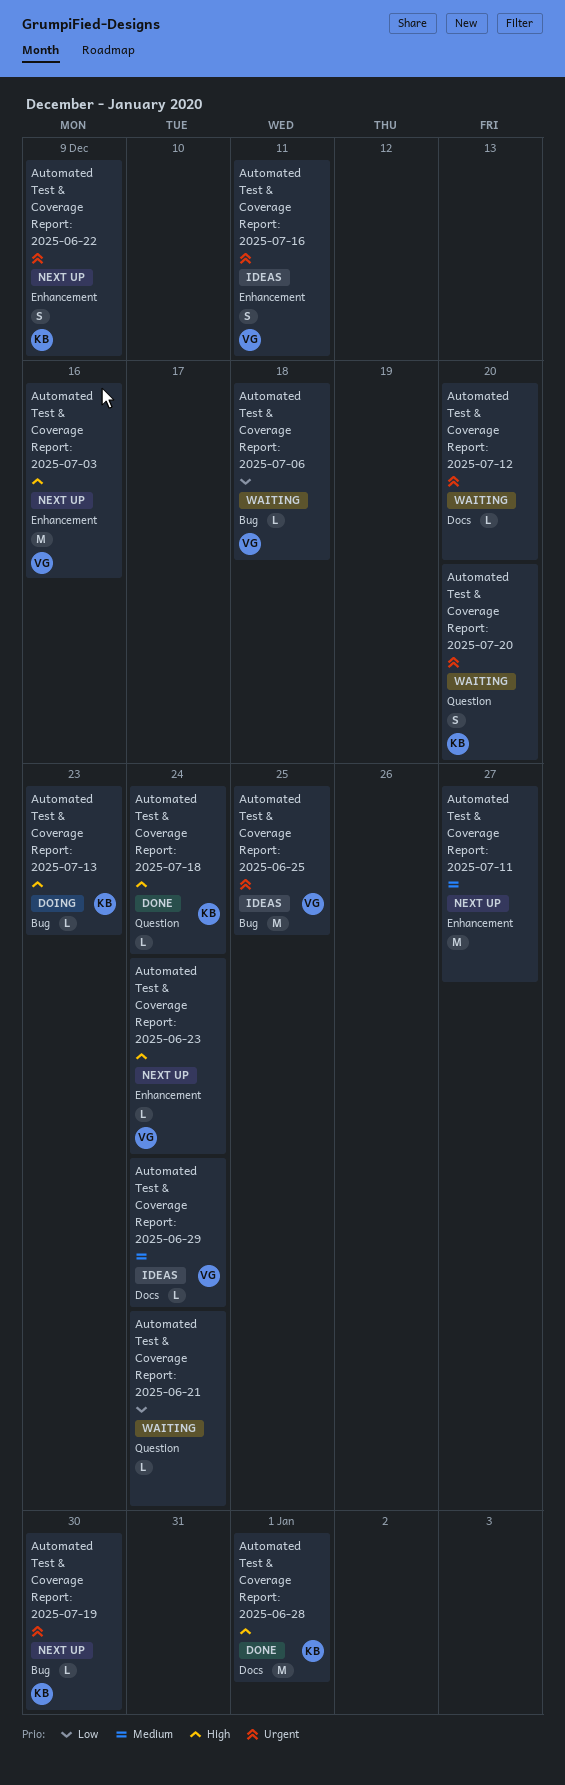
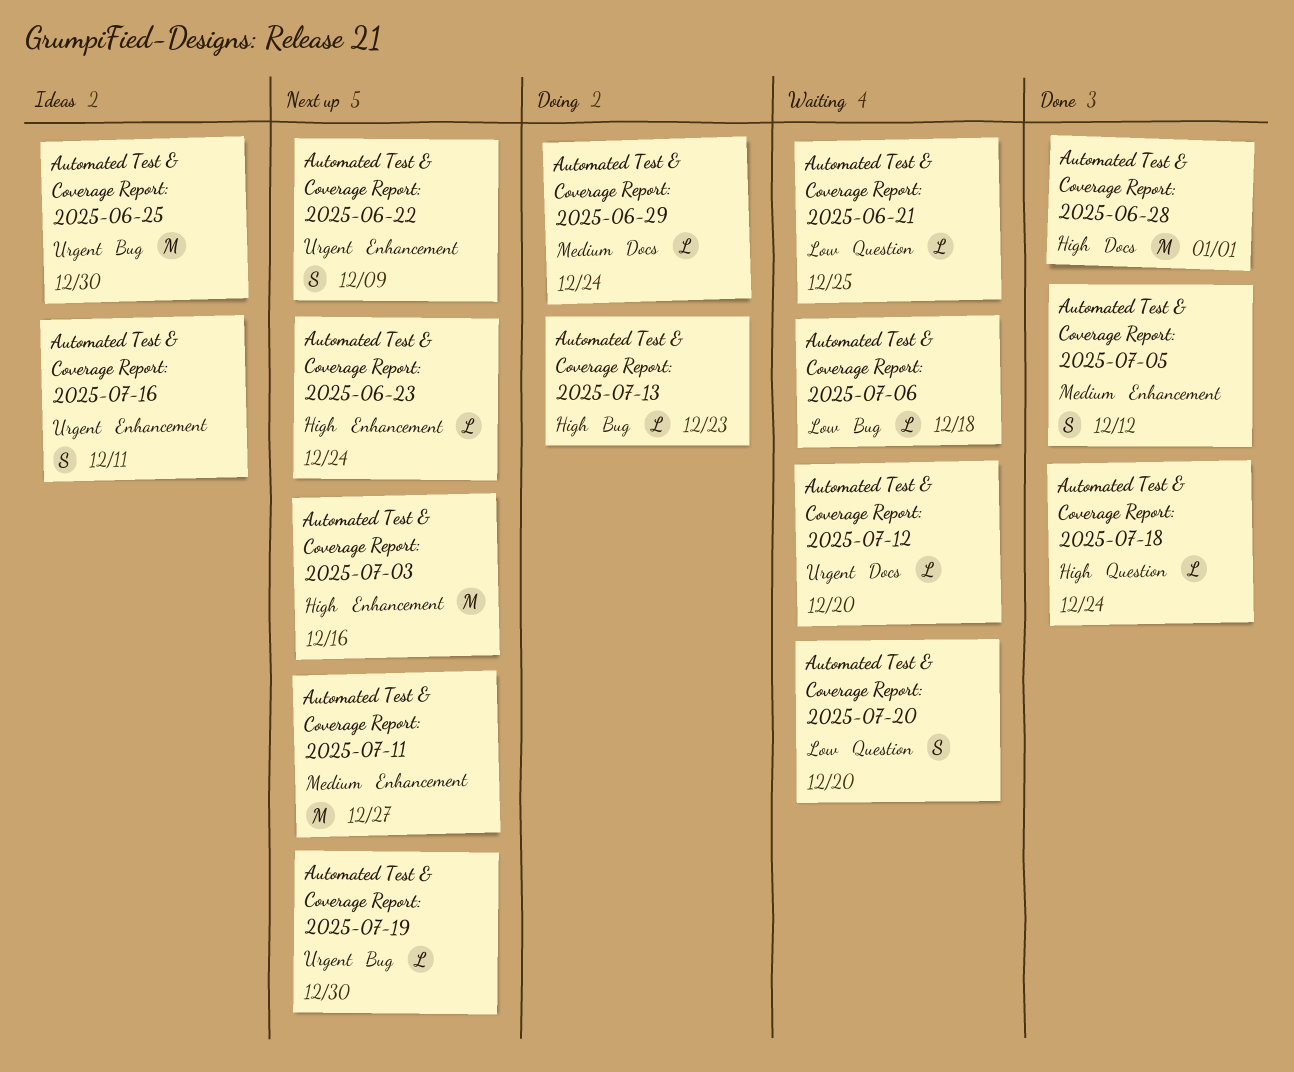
Automated Test & Coverage Report: 2025-06-21, due: Dec 24 -> Dec 25
Automated Test & Coverage Report: 2025-06-25, due: Dec 25 -> Dec 30
Automated Test & Coverage Report: 2025-06-29, status: Ideas -> Doing
Automated Test & Coverage Report: 2025-07-05: none -> present
Automated Test & Coverage Report: 2025-07-20, priority: Urgent -> Low

